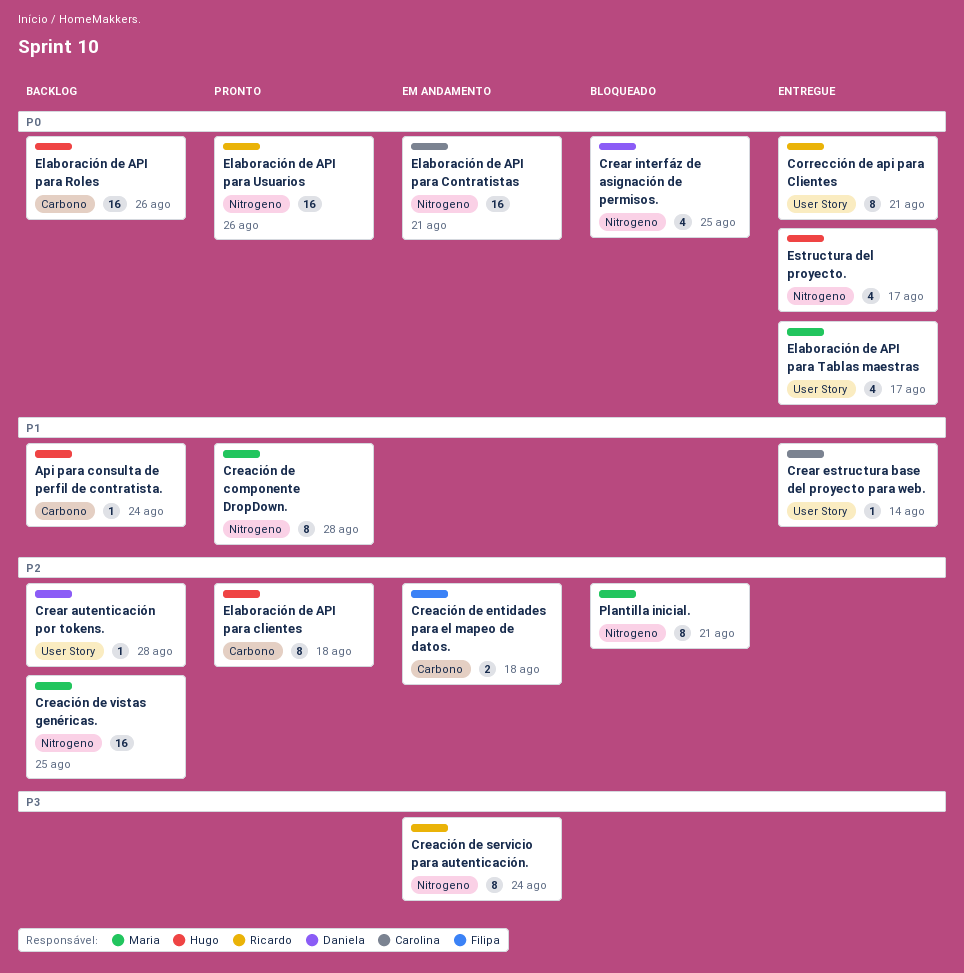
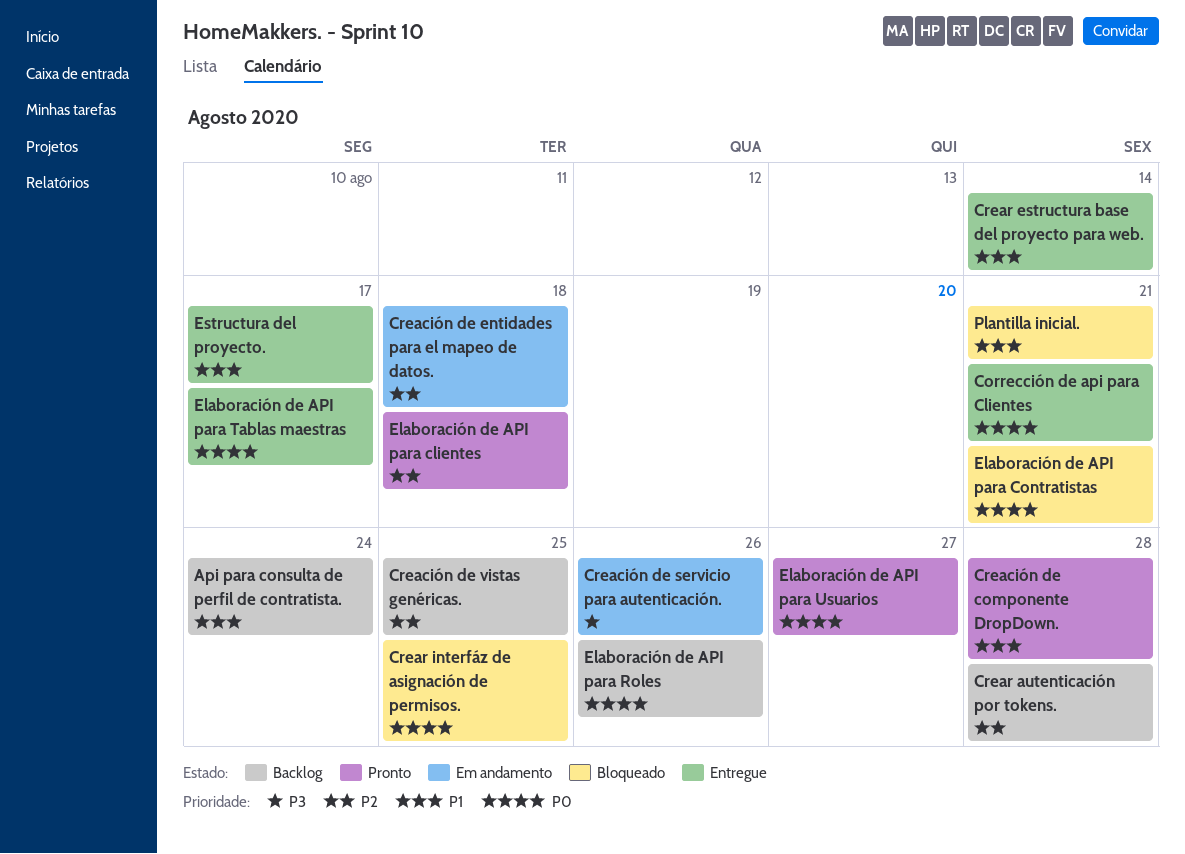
Creación de servicio para autenticación., due: Aug 24 -> Aug 26
Elaboración de API para Contratistas, status: Em andamento -> Bloqueado
Elaboración de API para Usuarios, due: Aug 26 -> Aug 27
Estructura del proyecto., priority: P0 -> P1
Plantilla inicial., priority: P2 -> P1

